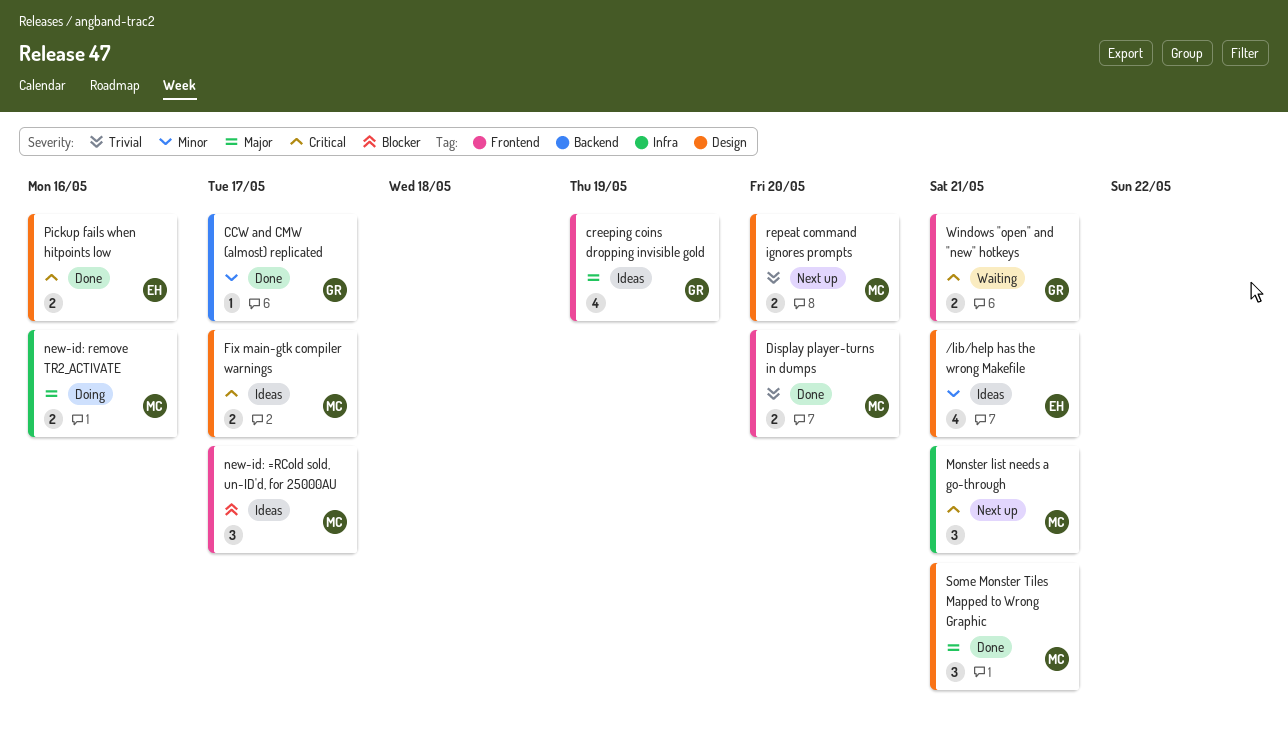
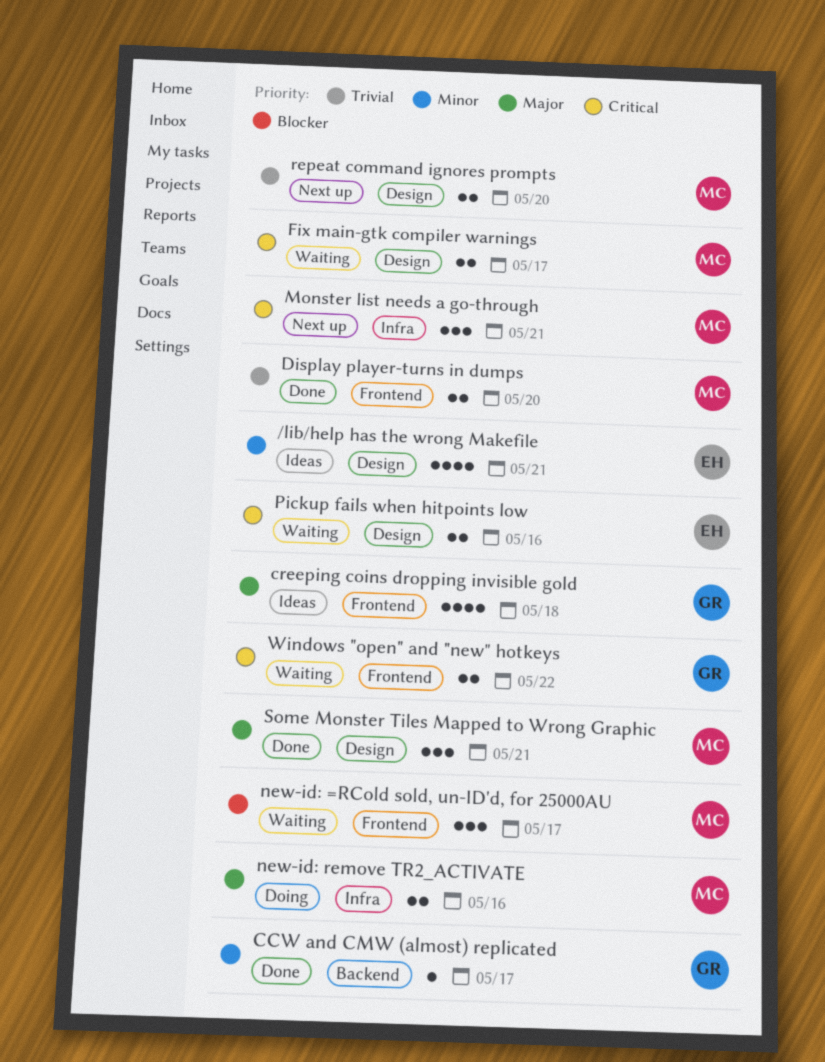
creeping coins dropping invisible gold, due: May 19 -> May 18
Fix main-gtk compiler warnings, status: Ideas -> Waiting
new-id: =RCold sold, un-ID'd, for 25000AU, status: Ideas -> Waiting
Pickup fails when hitpoints low, status: Done -> Waiting
Windows "open" and "new" hotkeys, due: May 21 -> May 22

